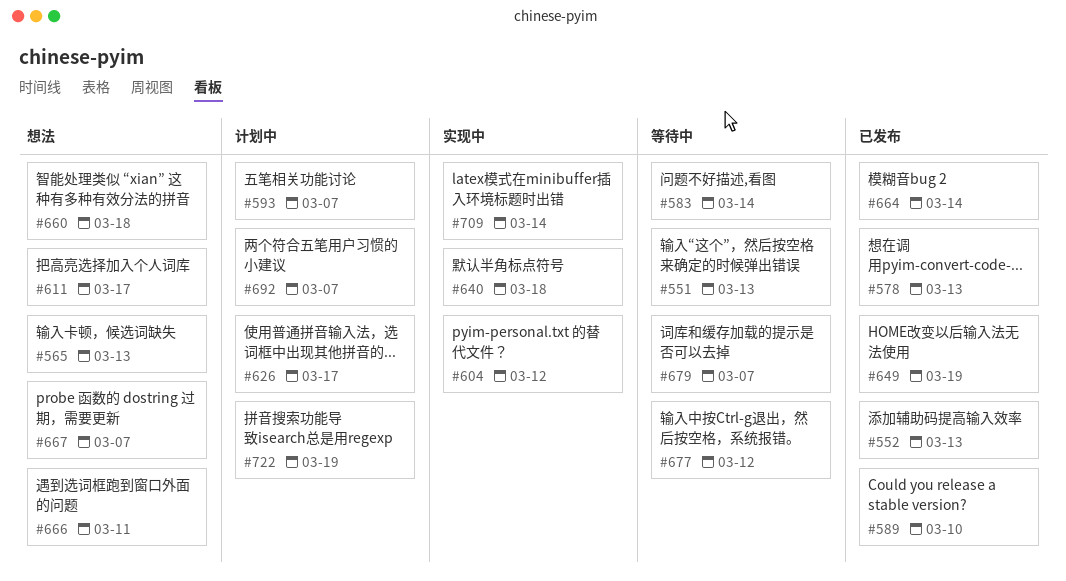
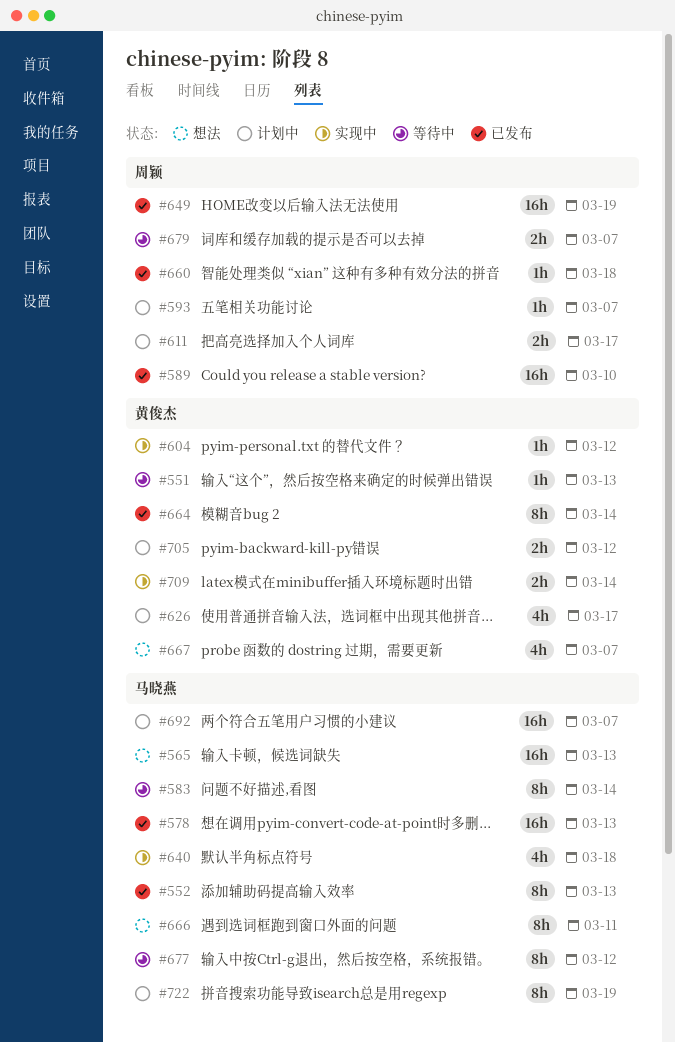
#611, status: 想法 -> 计划中
#660, status: 想法 -> 已发布
#705: none -> present

